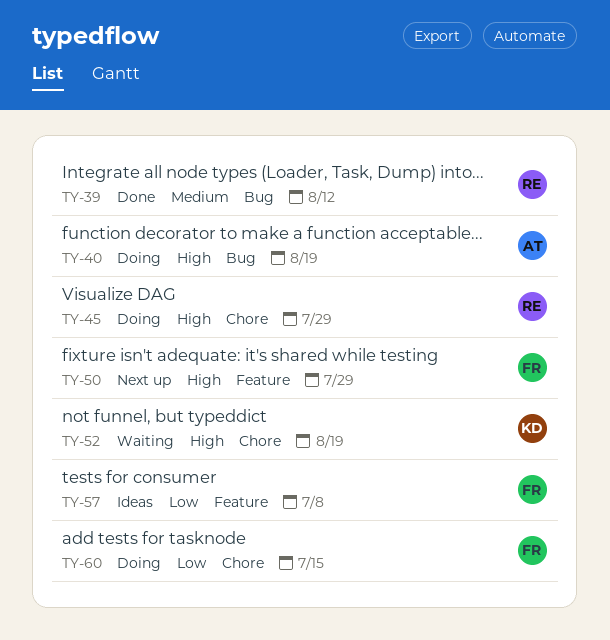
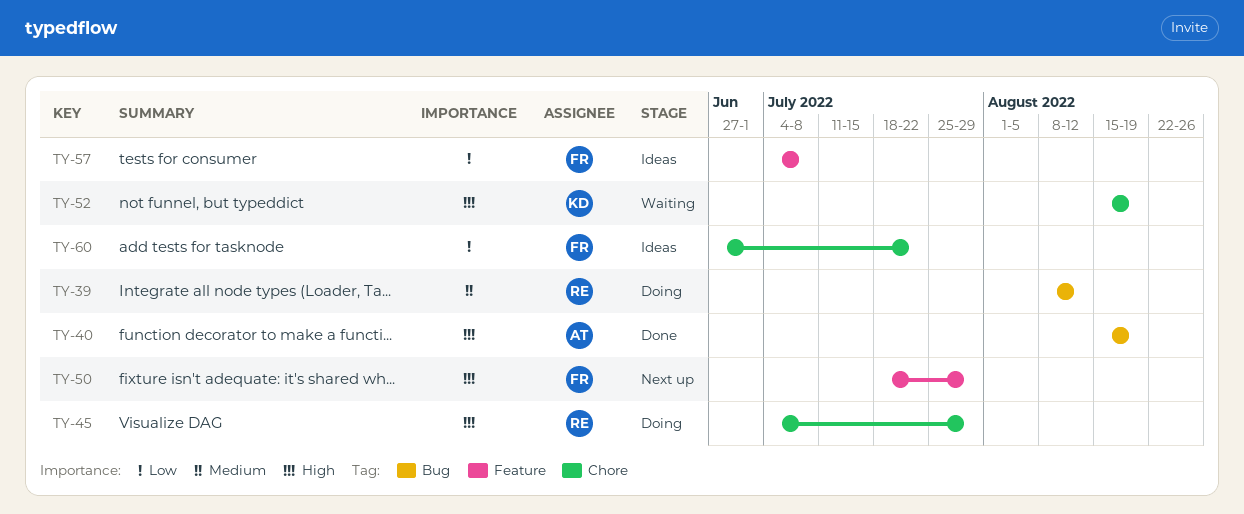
TY-39, status: Done -> Doing
TY-40, status: Doing -> Done
TY-60, status: Doing -> Ideas
TY-60, due: Jul 15 -> Jul 22

